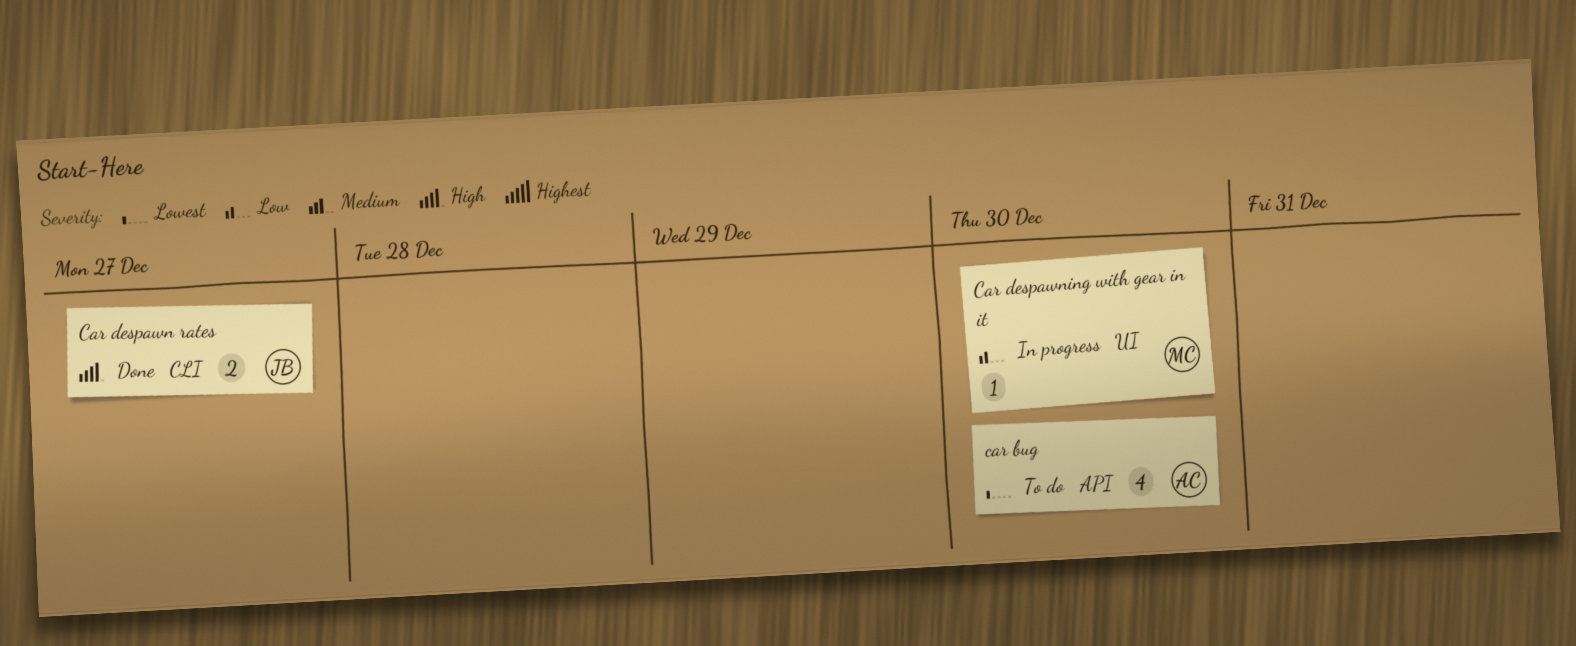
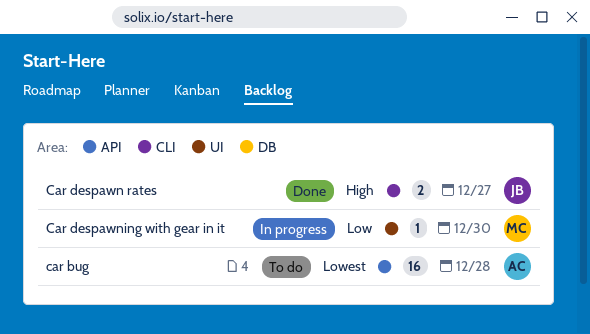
car bug, estimate: 4 -> 16
car bug, due: Dec 30 -> Dec 28

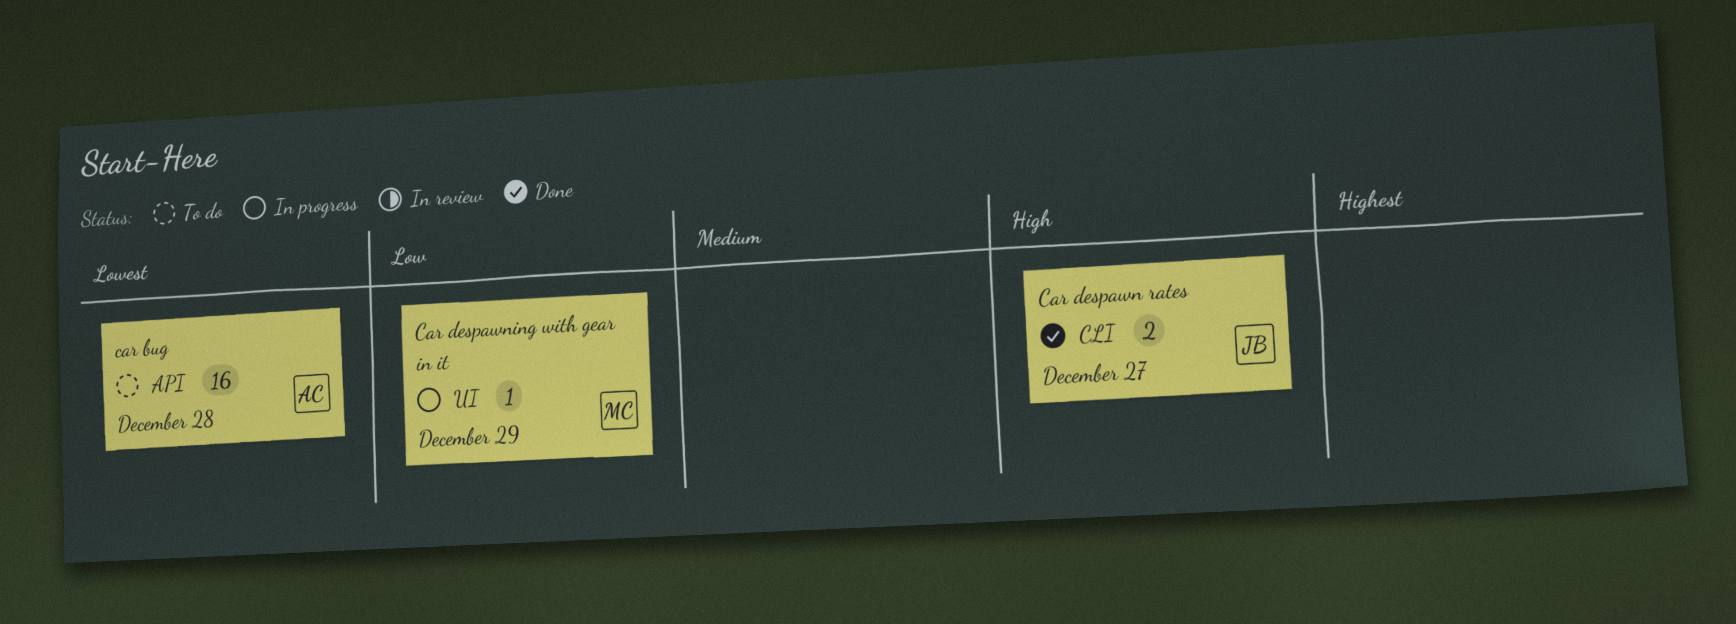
Car despawning with gear in it, due: Dec 30 -> Dec 29

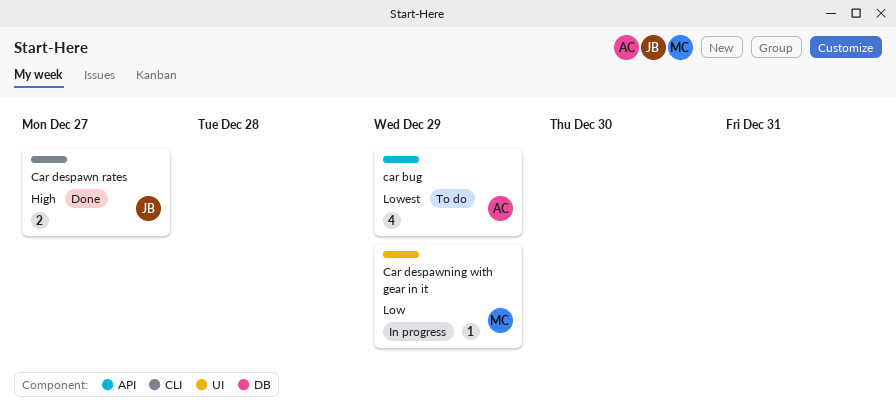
car bug, estimate: 16 -> 4
car bug, due: Dec 28 -> Dec 29

